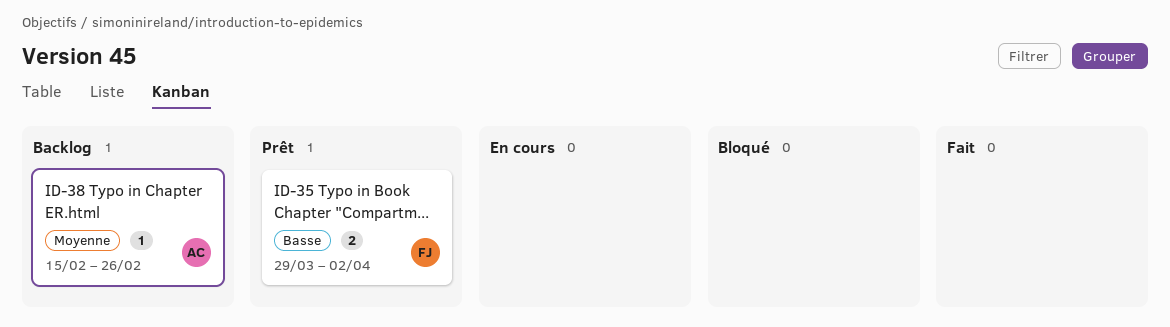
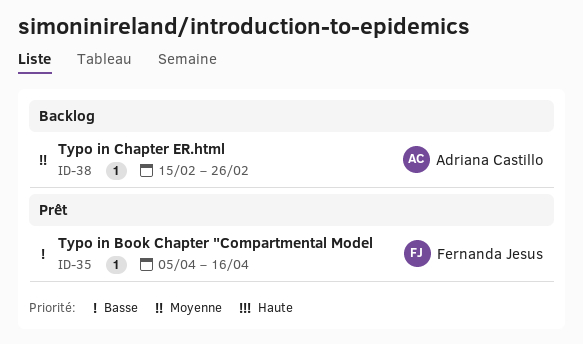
ID-35, estimate: 2 -> 1
ID-35, start: Mar 29 -> Apr 5
ID-35, due: Apr 2 -> Apr 16

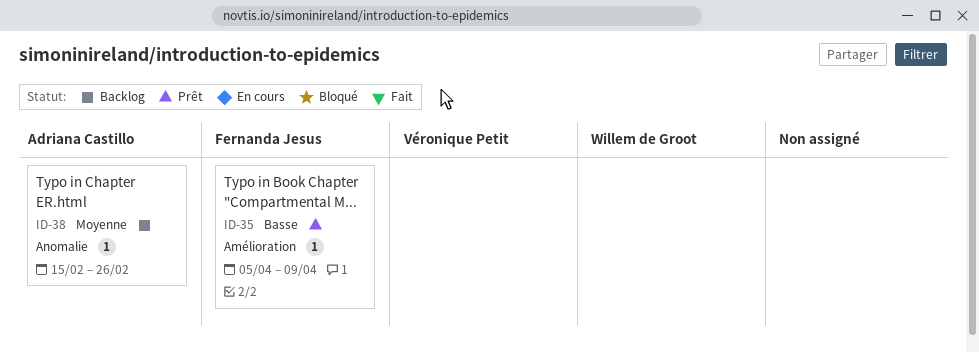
ID-35, due: Apr 16 -> Apr 9

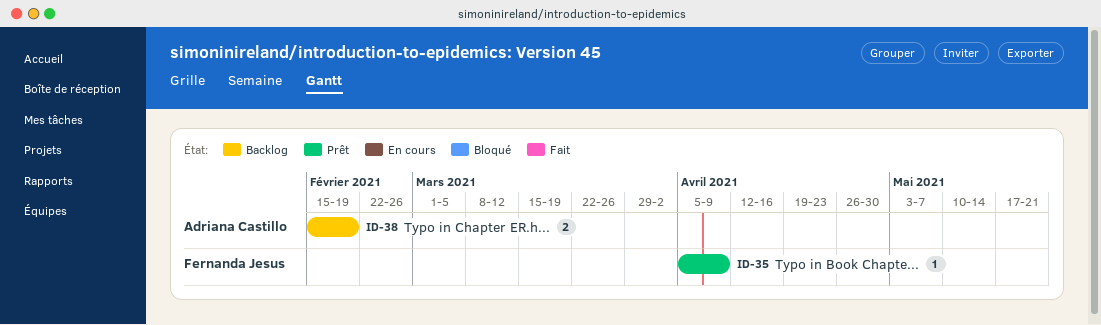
ID-38, estimate: 1 -> 2
ID-38, due: Feb 26 -> Feb 19

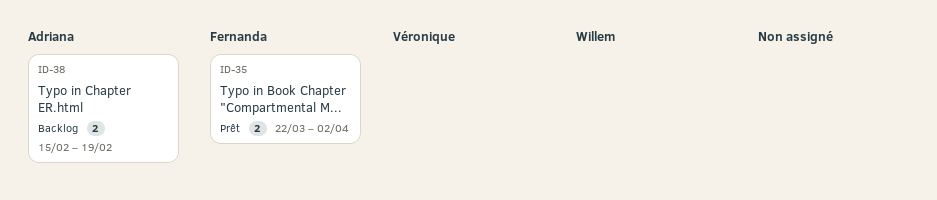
ID-35, estimate: 1 -> 2
ID-35, start: Apr 5 -> Mar 22
ID-35, due: Apr 9 -> Apr 2

